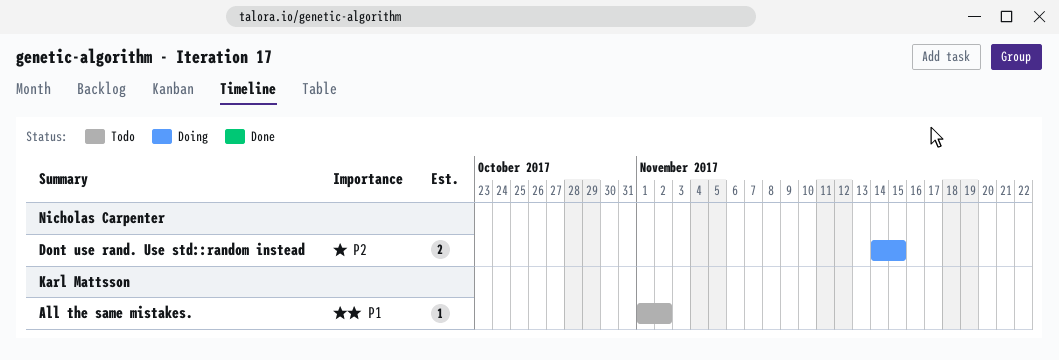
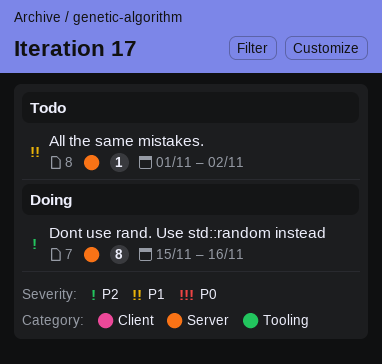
Dont use rand. Use std::random instead, estimate: 2 -> 8
Dont use rand. Use std::random instead, start: Nov 14 -> Nov 15
Dont use rand. Use std::random instead, due: Nov 15 -> Nov 16

